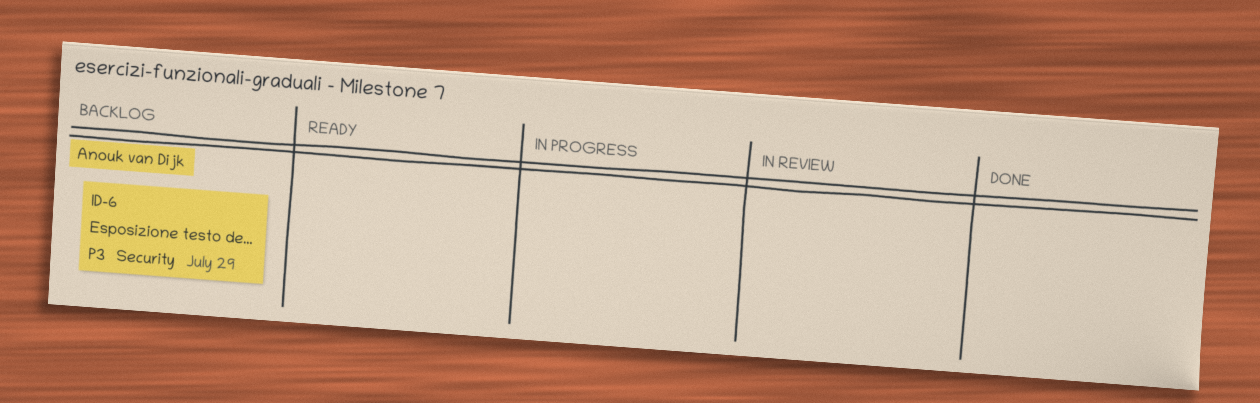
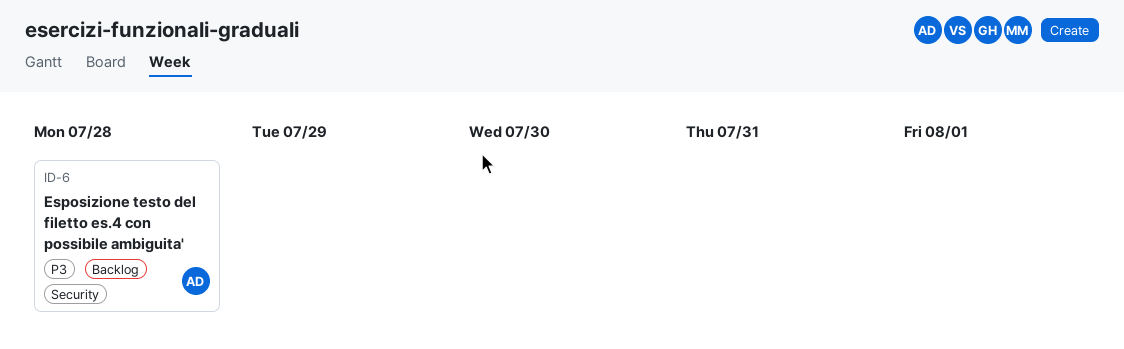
ID-6, due: Jul 29 -> Jul 28

